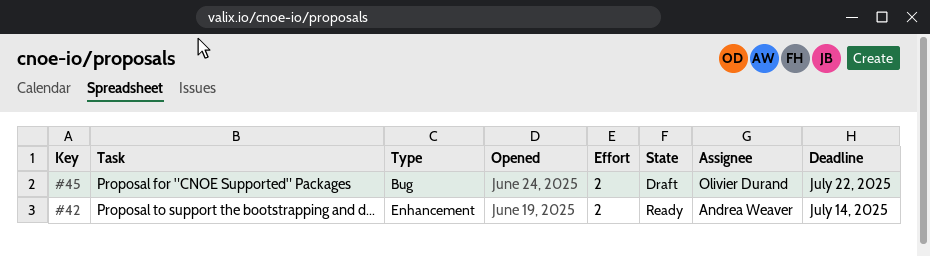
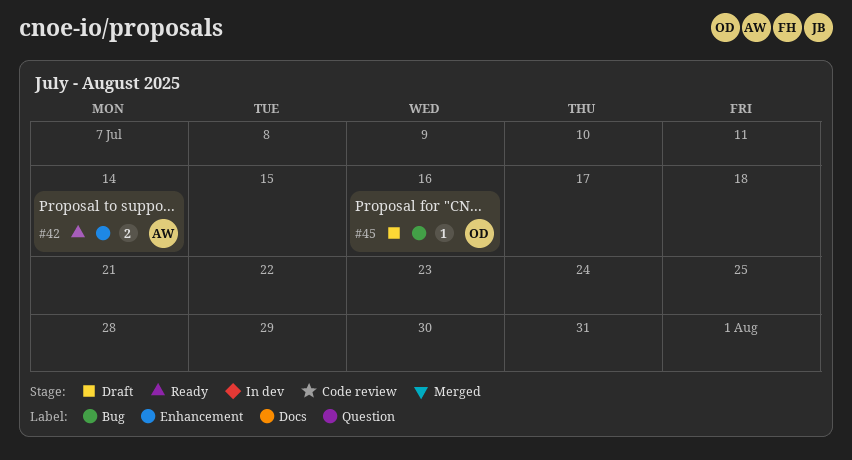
#45, estimate: 2 -> 1
#45, due: Jul 22 -> Jul 16

